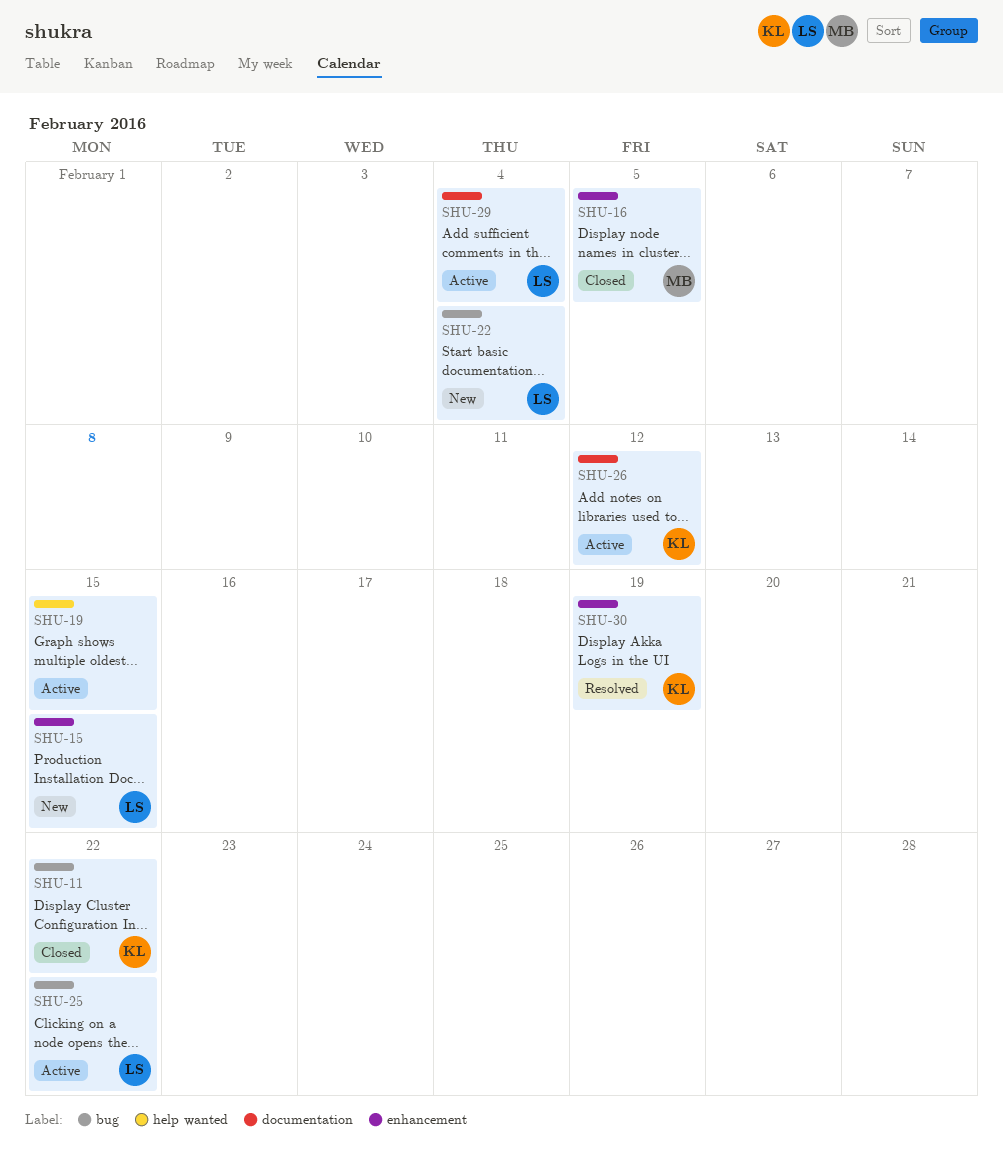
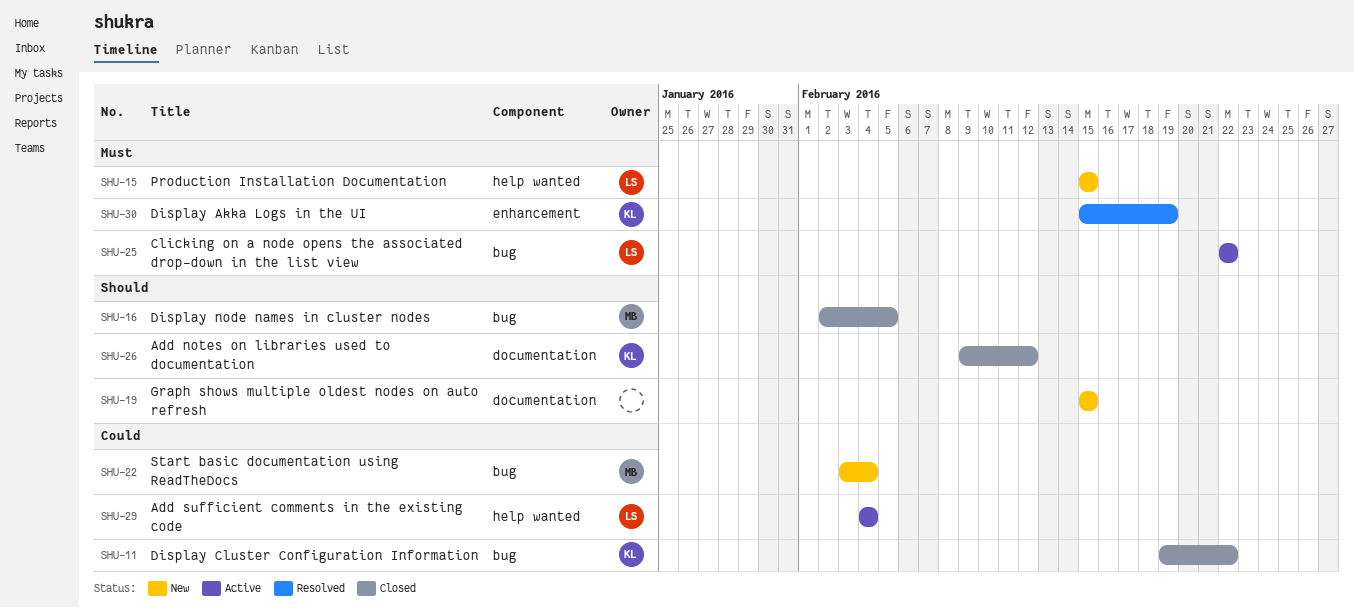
SHU-15, label: enhancement -> help wanted
SHU-16, label: enhancement -> bug
SHU-19, status: Active -> New
SHU-19, label: help wanted -> documentation
SHU-22, owner: LS -> MB
SHU-26, status: Active -> Closed
SHU-29, label: documentation -> help wanted

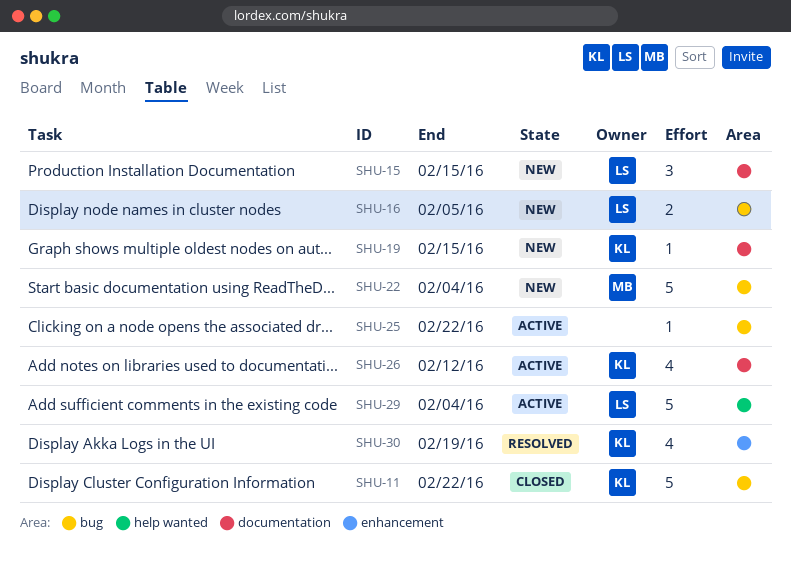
SHU-15, label: help wanted -> documentation
SHU-16, status: Closed -> New
SHU-16, owner: MB -> LS
SHU-19, owner: none -> KL
SHU-25, owner: LS -> none
SHU-26, status: Closed -> Active

